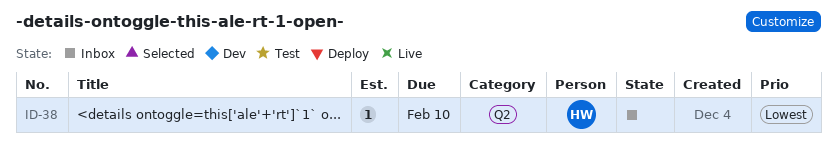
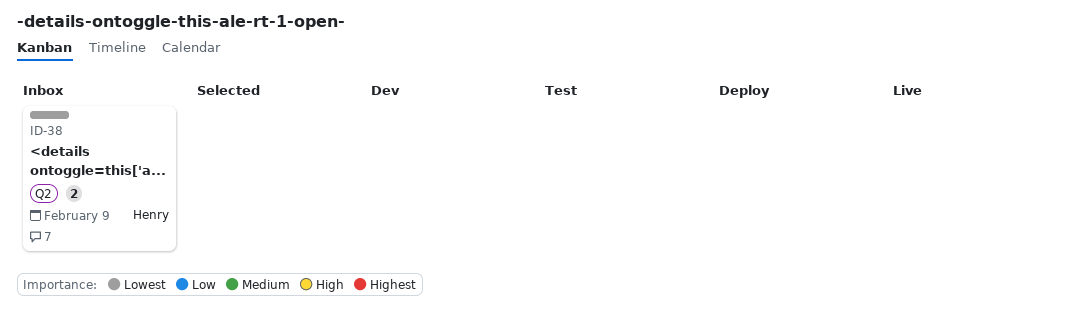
ID-38, estimate: 1 -> 2
ID-38, due: Feb 10 -> Feb 9

